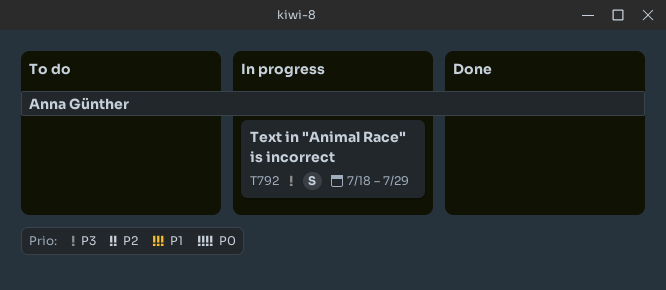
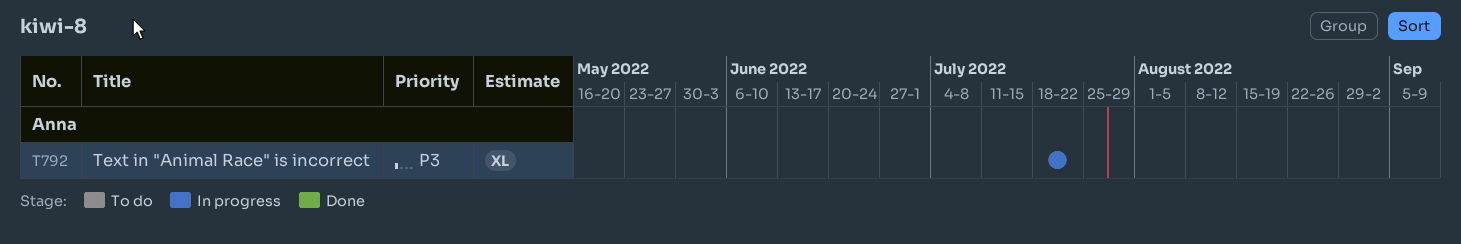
T792, estimate: S -> XL
T792, due: Jul 29 -> Jul 22

